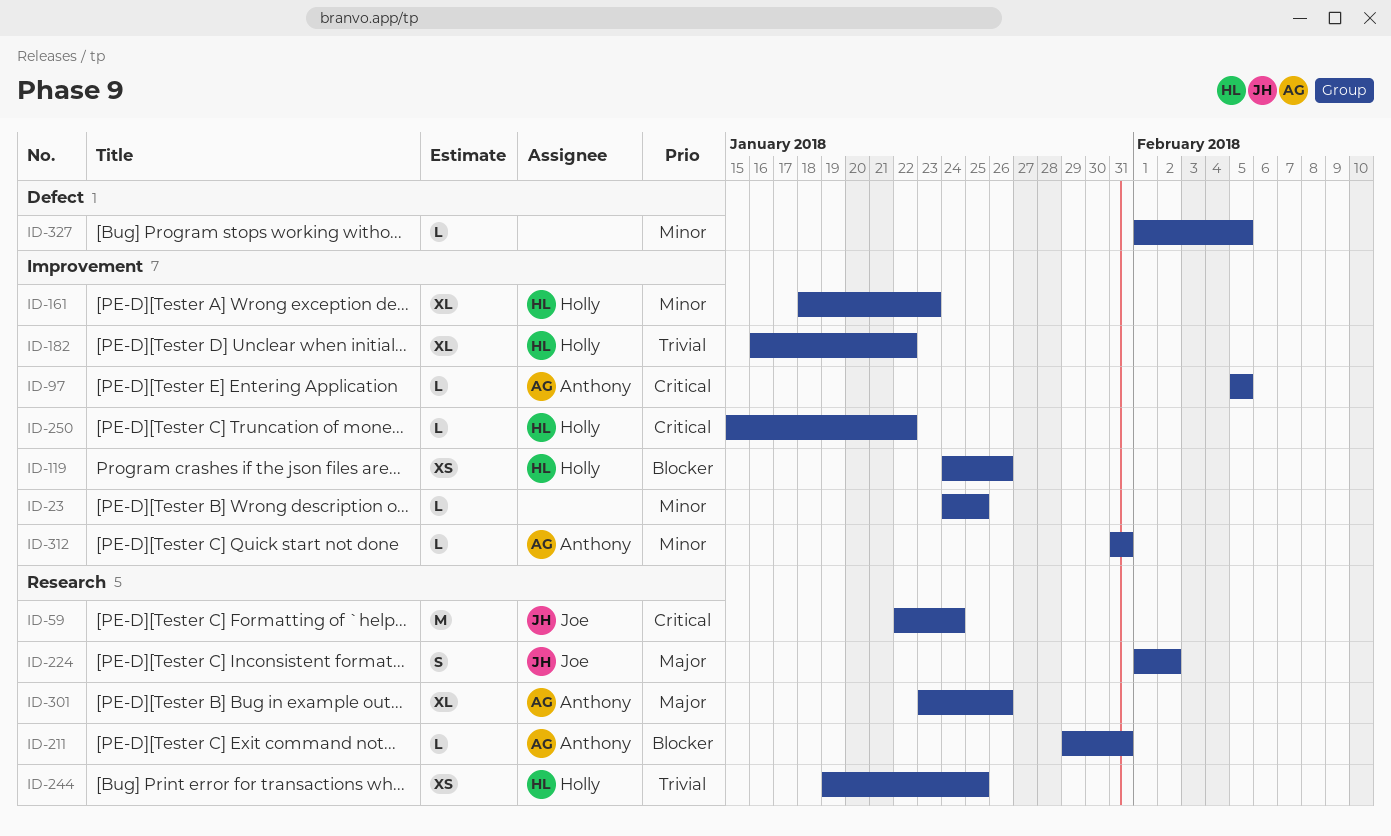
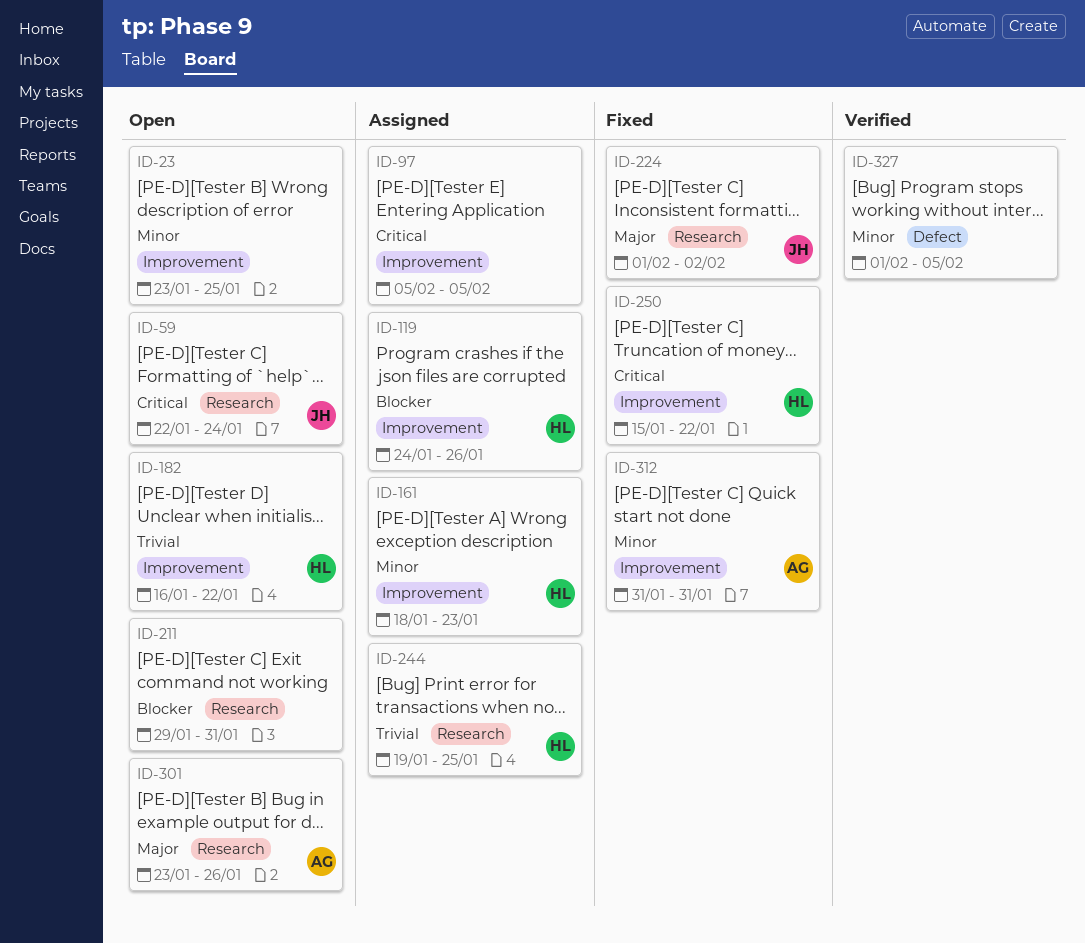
ID-23, start: Jan 24 -> Jan 23
ID-97, owner: Anthony -> none
ID-211, owner: Anthony -> none

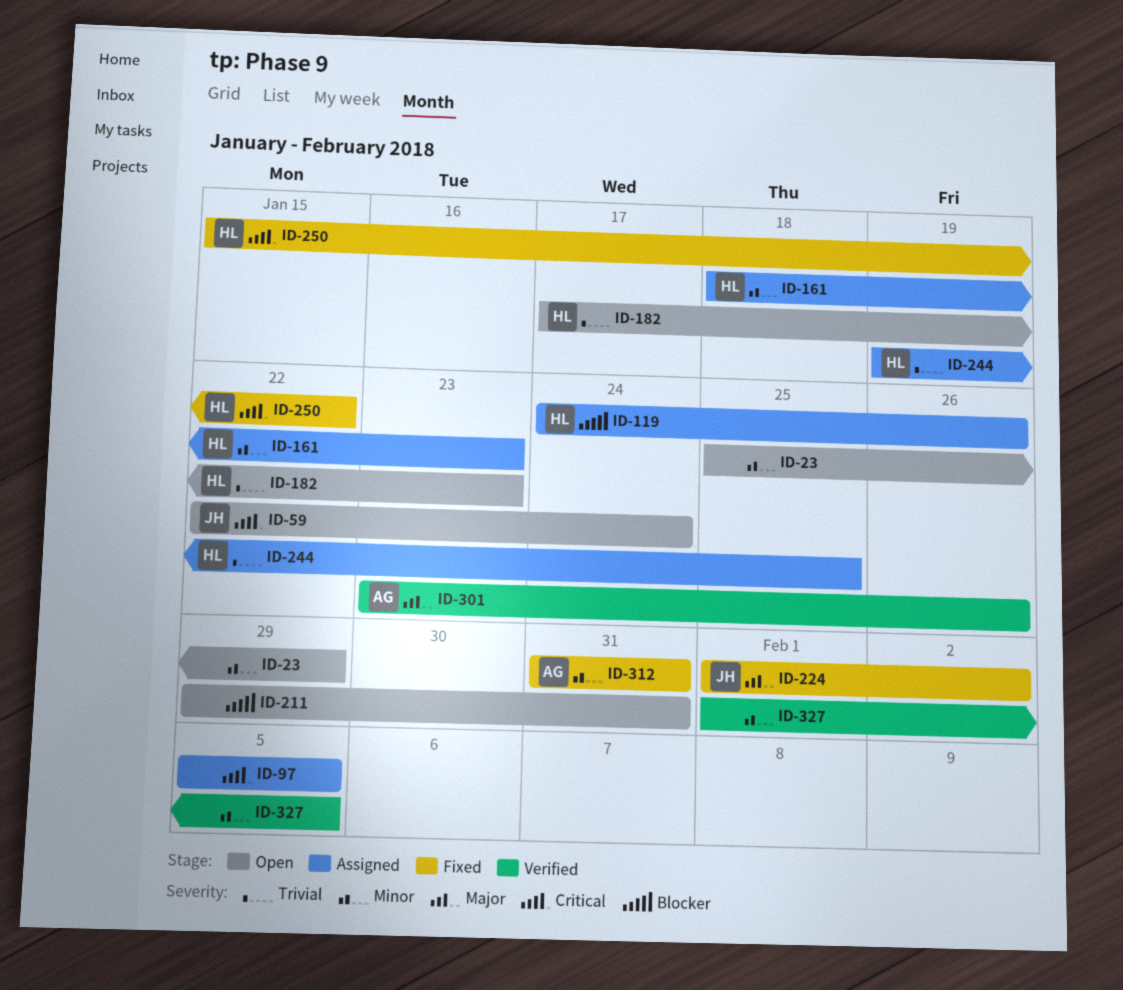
ID-23, start: Jan 23 -> Jan 25
ID-23, due: Jan 25 -> Jan 29
ID-182, start: Jan 16 -> Jan 17
ID-182, due: Jan 22 -> Jan 23
ID-301, status: Open -> Verified

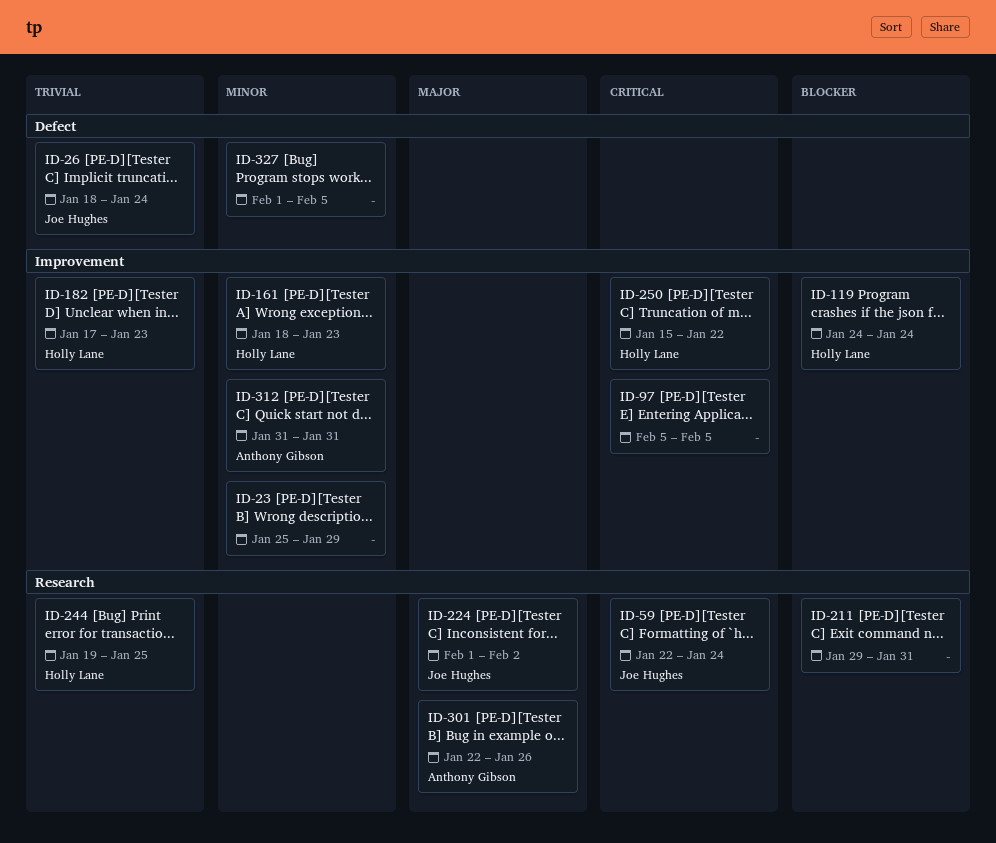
ID-26: none -> present
ID-119, due: Jan 26 -> Jan 24
ID-301, start: Jan 23 -> Jan 22

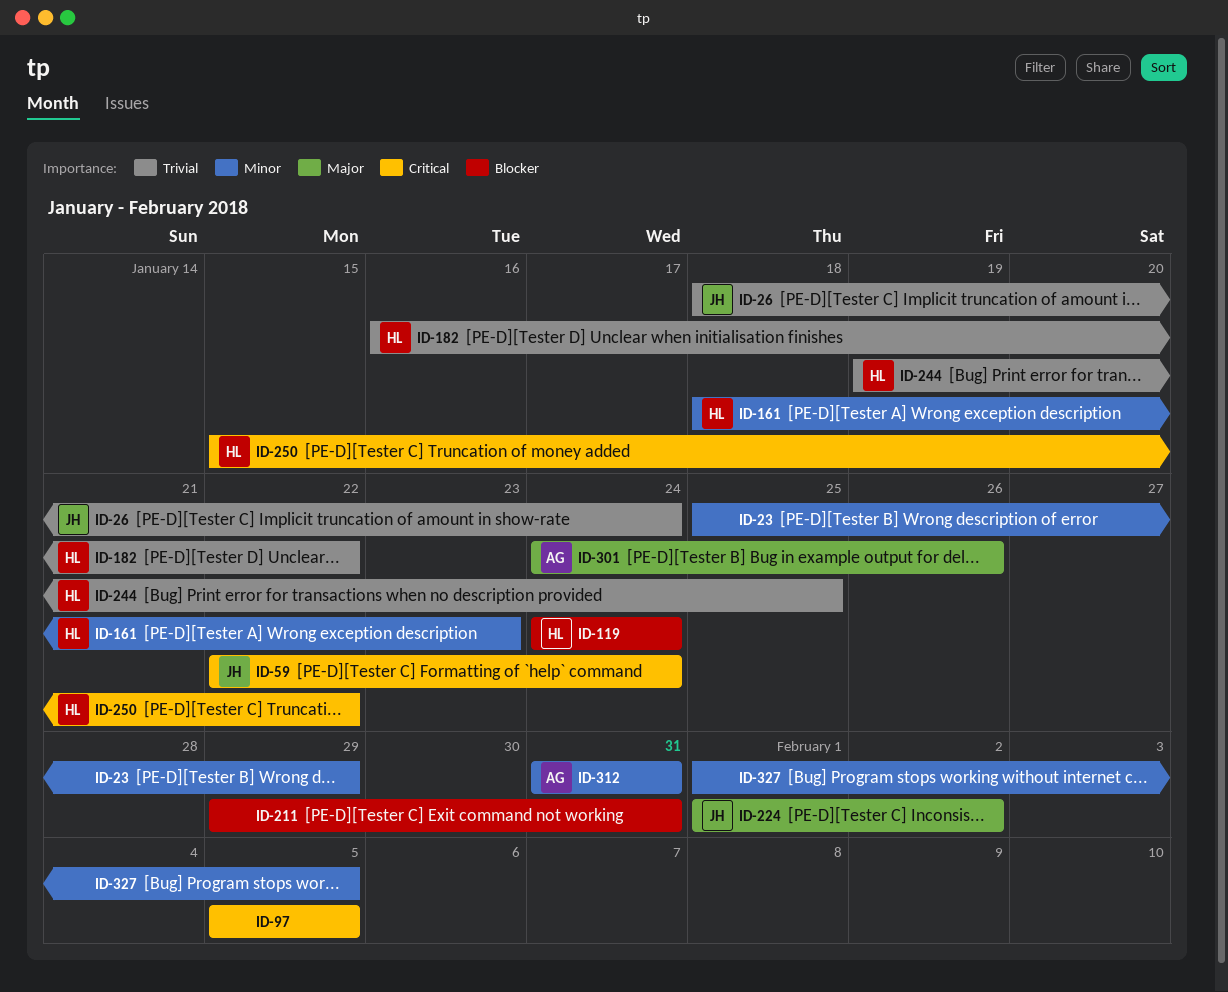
ID-182, start: Jan 17 -> Jan 16
ID-182, due: Jan 23 -> Jan 22
ID-301, start: Jan 22 -> Jan 24

